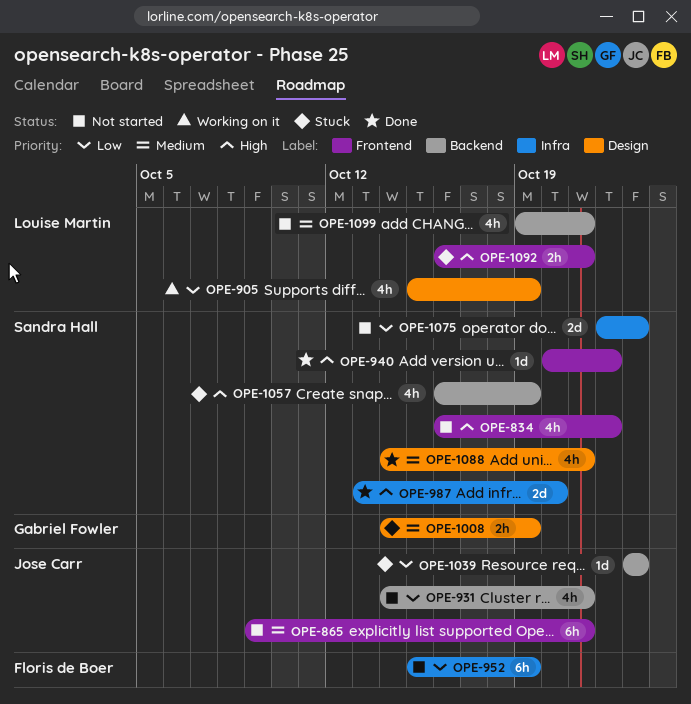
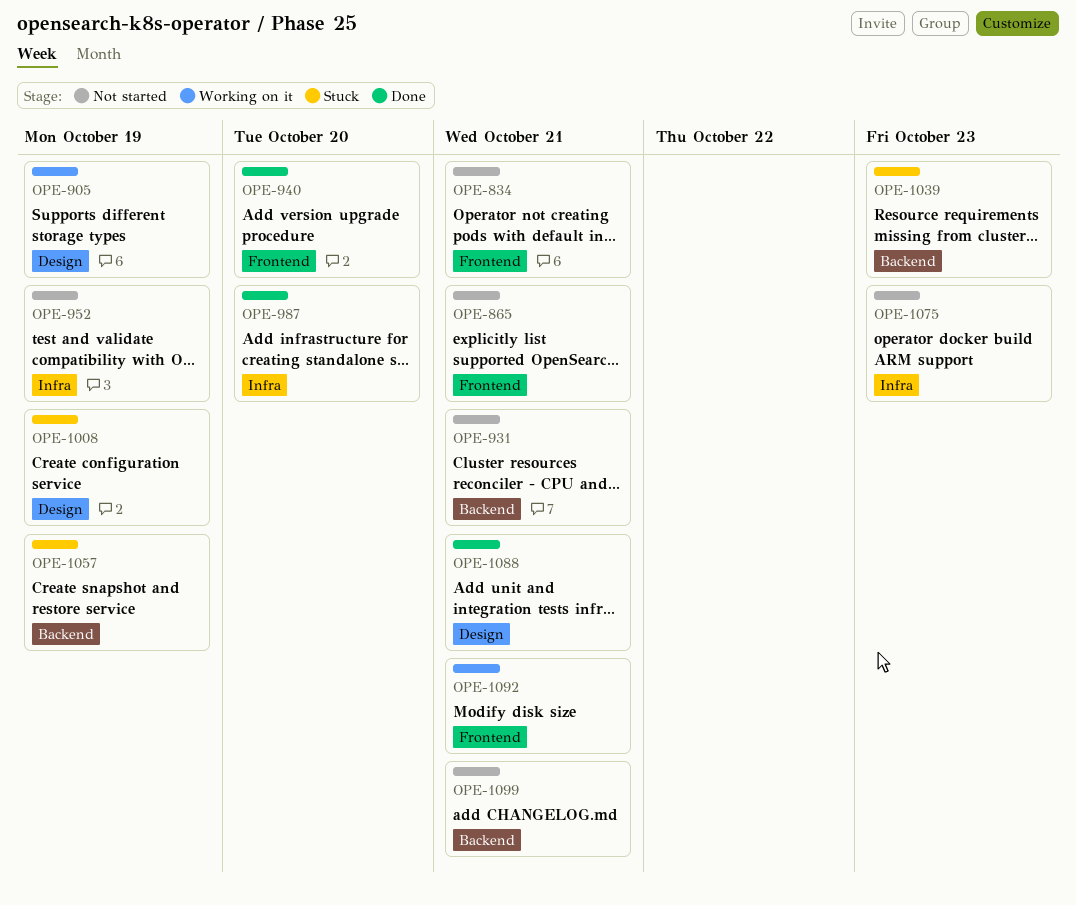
OPE-834, due: Oct 22 -> Oct 21
OPE-940, due: Oct 22 -> Oct 20
OPE-1092, status: Stuck -> Working on it

